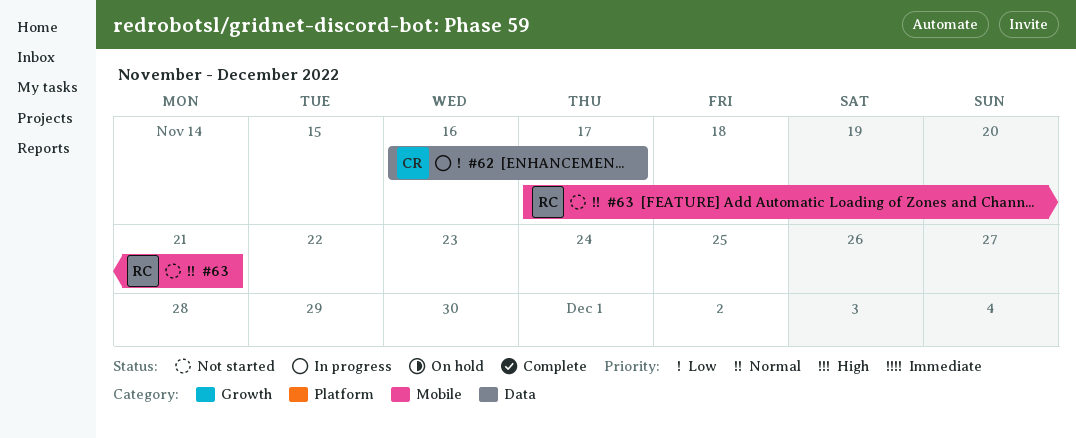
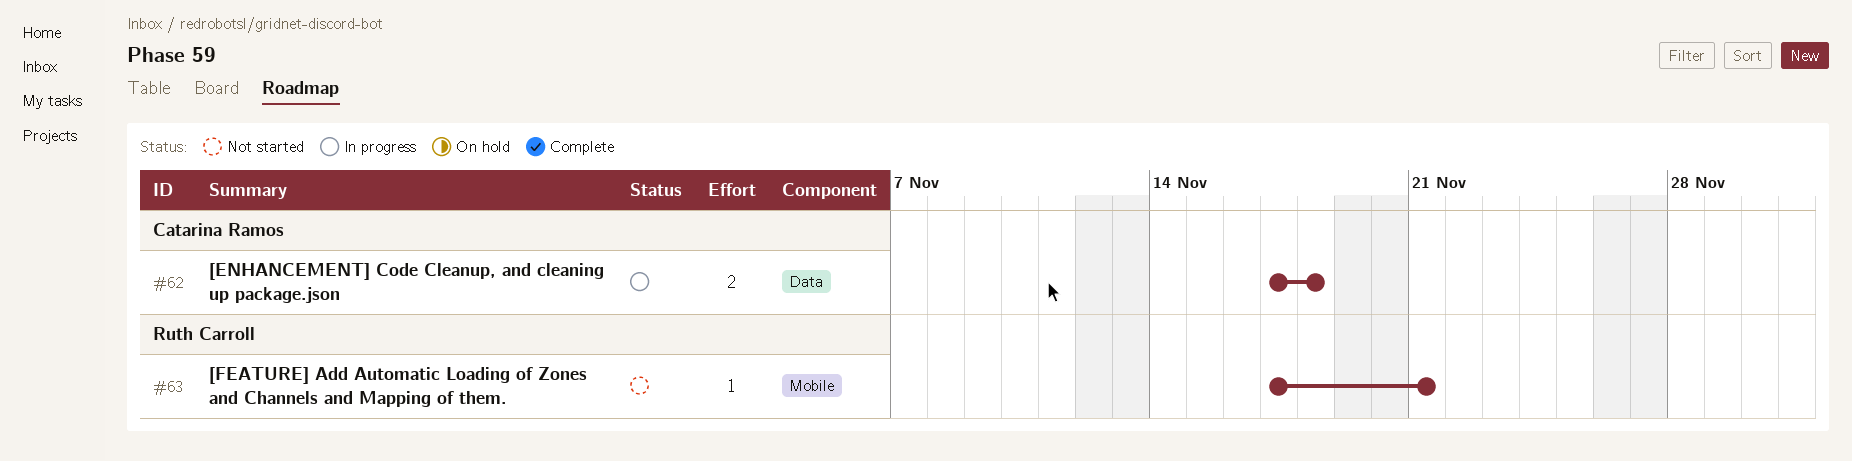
#62, start: Nov 16 -> Nov 17
#62, due: Nov 17 -> Nov 18

